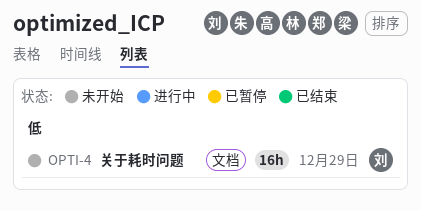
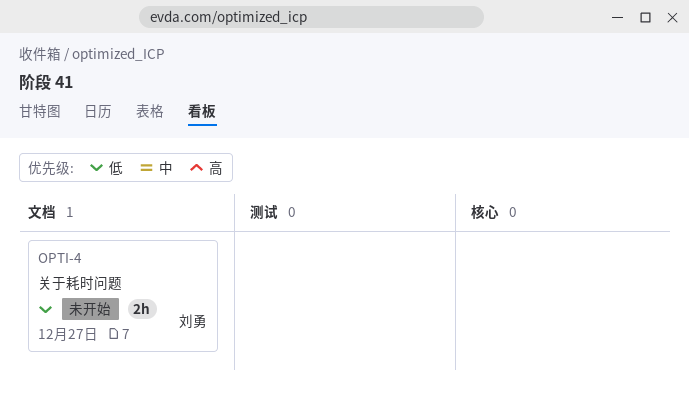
OPTI-4, estimate: 16h -> 2h
OPTI-4, due: Dec 29 -> Dec 27

